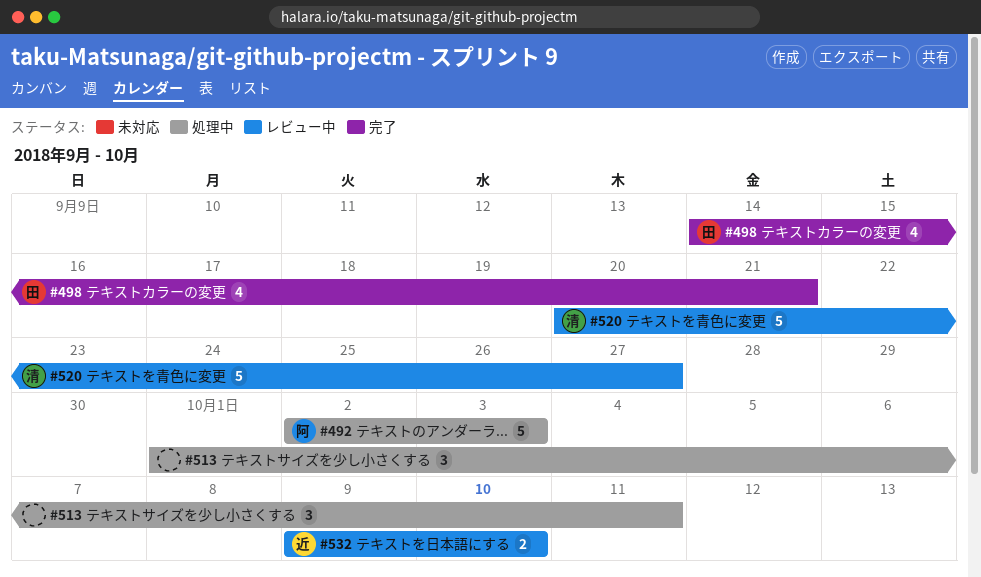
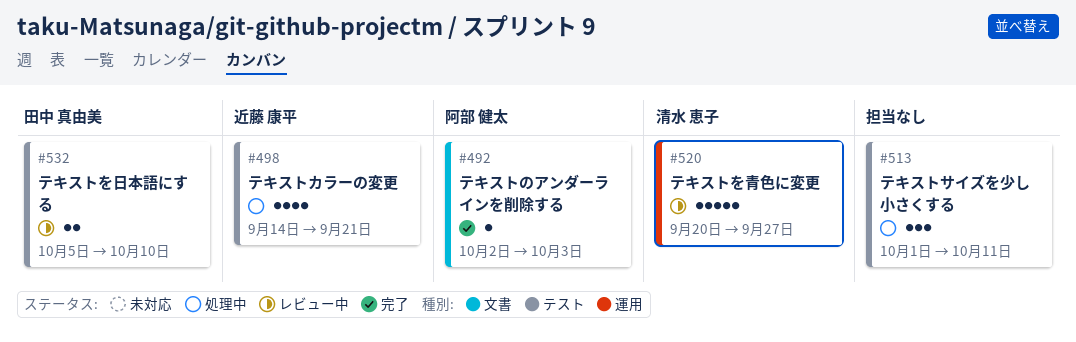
#492, status: 処理中 -> 完了
#492, estimate: 5 -> 1
#498, status: 完了 -> 処理中
#498, owner: 田中 真由美 -> 近藤 康平
#532, owner: 近藤 康平 -> 田中 真由美
#532, start: Oct 9 -> Oct 5

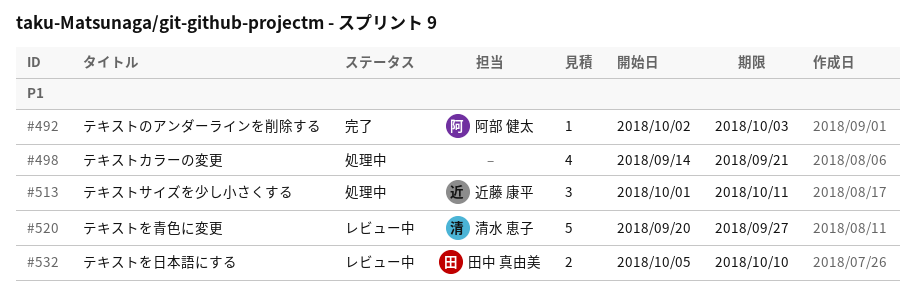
#498, owner: 近藤 康平 -> none
#513, owner: none -> 近藤 康平

